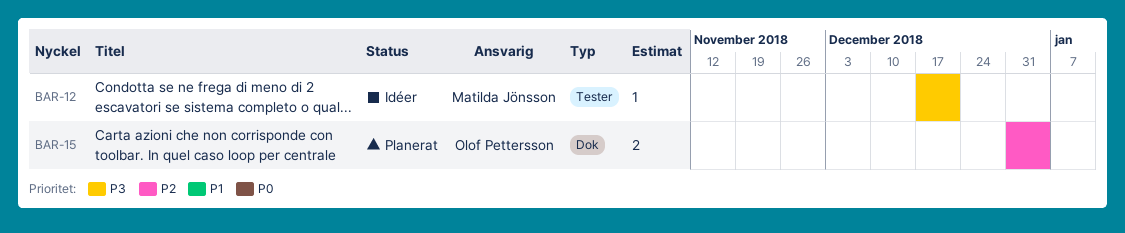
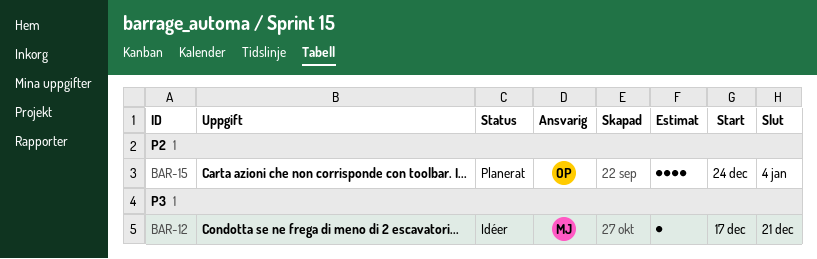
BAR-15, estimate: 2 -> 4
BAR-15, start: Dec 31 -> Dec 24

